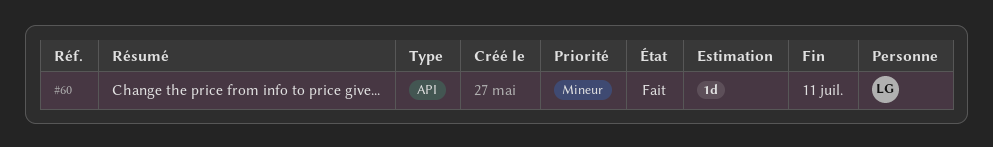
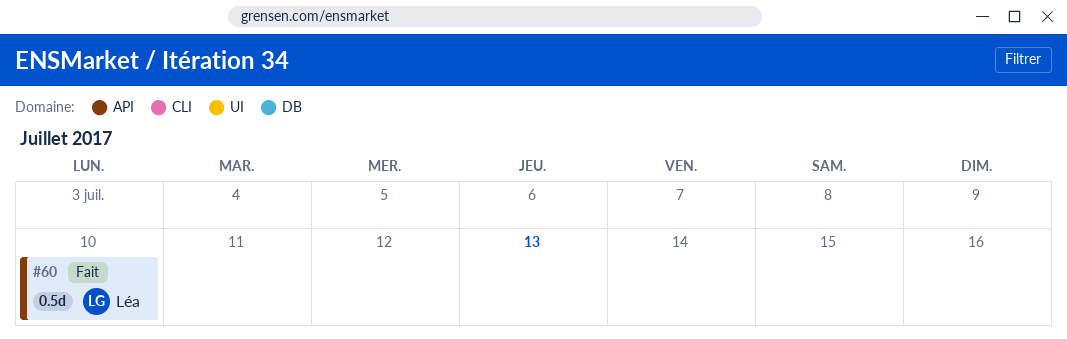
#60, estimate: 1d -> 0.5d
#60, due: Jul 11 -> Jul 10

